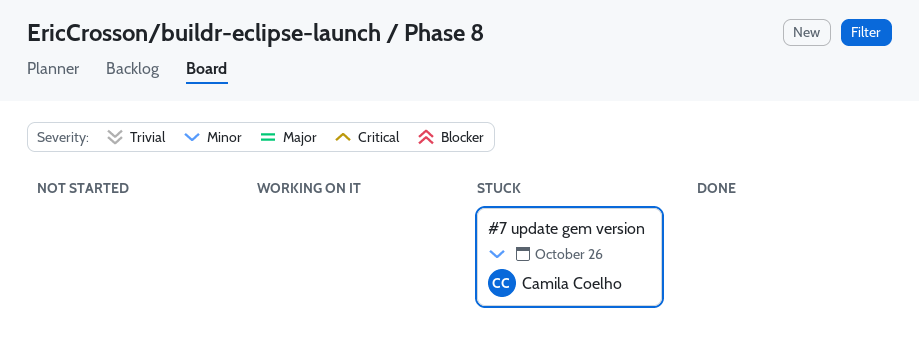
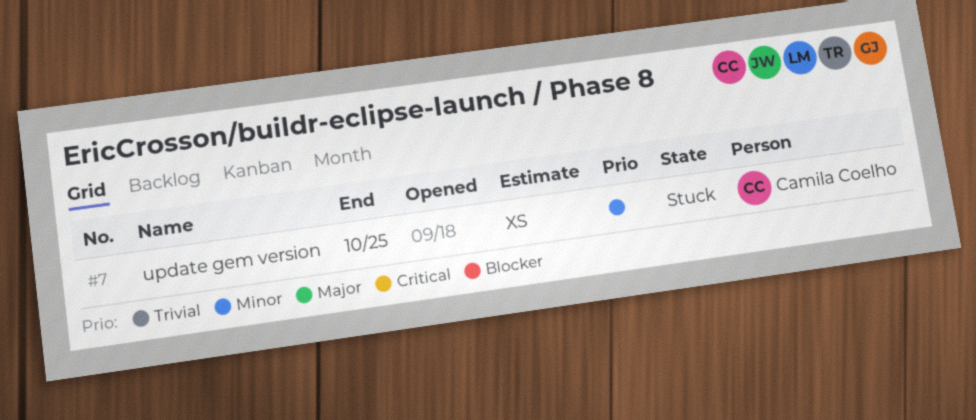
#7, due: Oct 26 -> Oct 25

